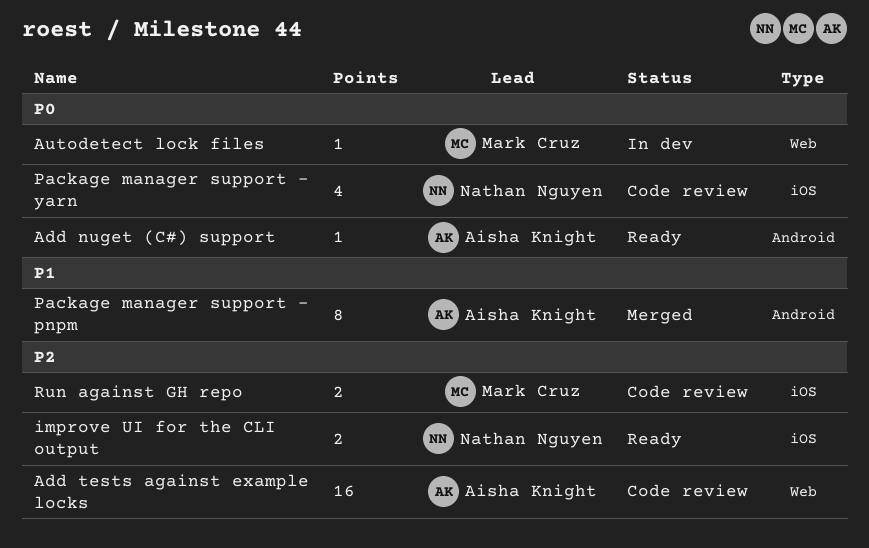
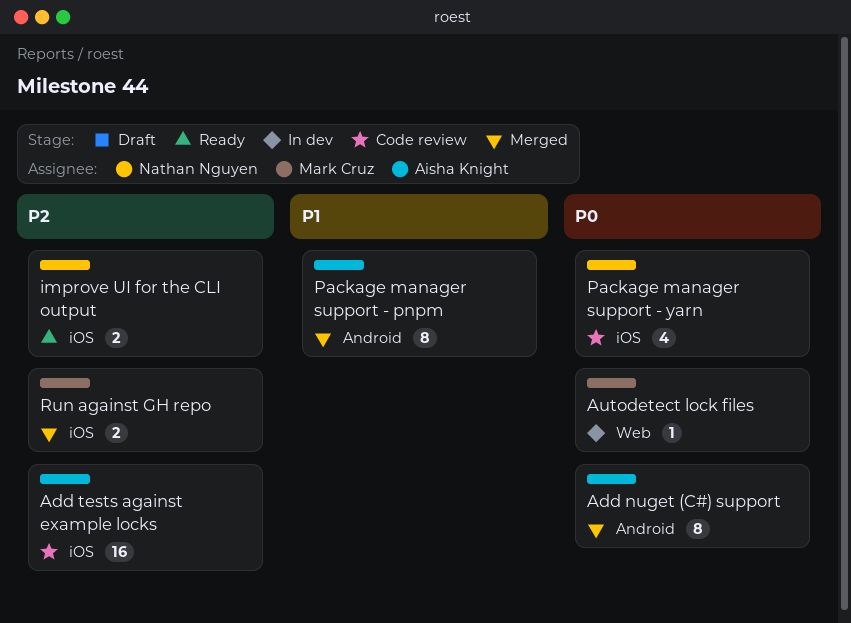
Add nuget (C#) support, status: Ready -> Merged
Add nuget (C#) support, estimate: 1 -> 8
Add tests against example locks, label: Web -> iOS
Run against GH repo, status: Code review -> Merged

